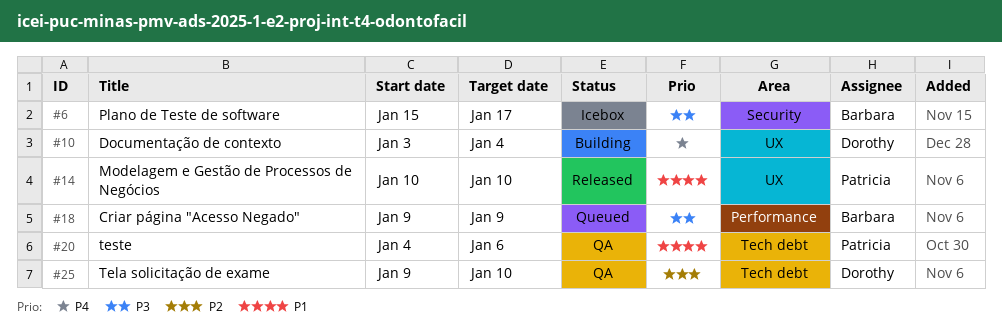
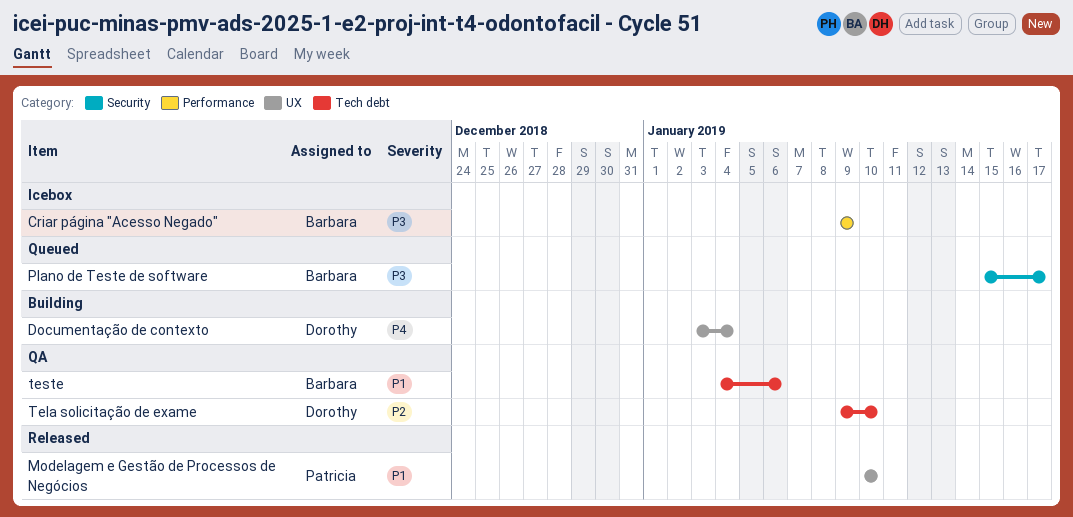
Criar página "Acesso Negado", status: Queued -> Icebox
Plano de Teste de software, status: Icebox -> Queued
teste, owner: Patricia -> Barbara

